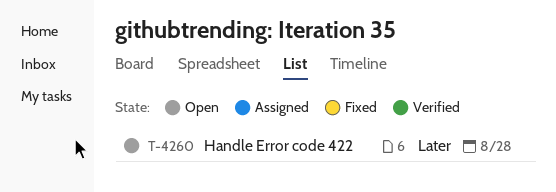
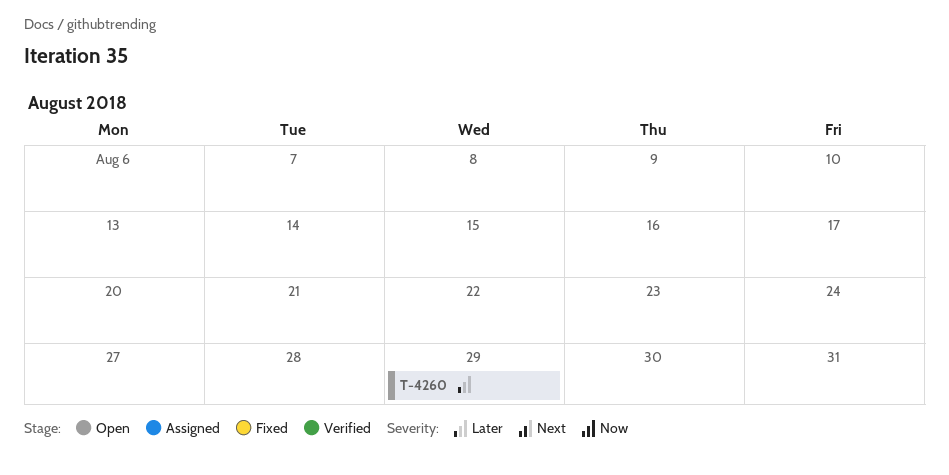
T-4260, due: Aug 28 -> Aug 29

